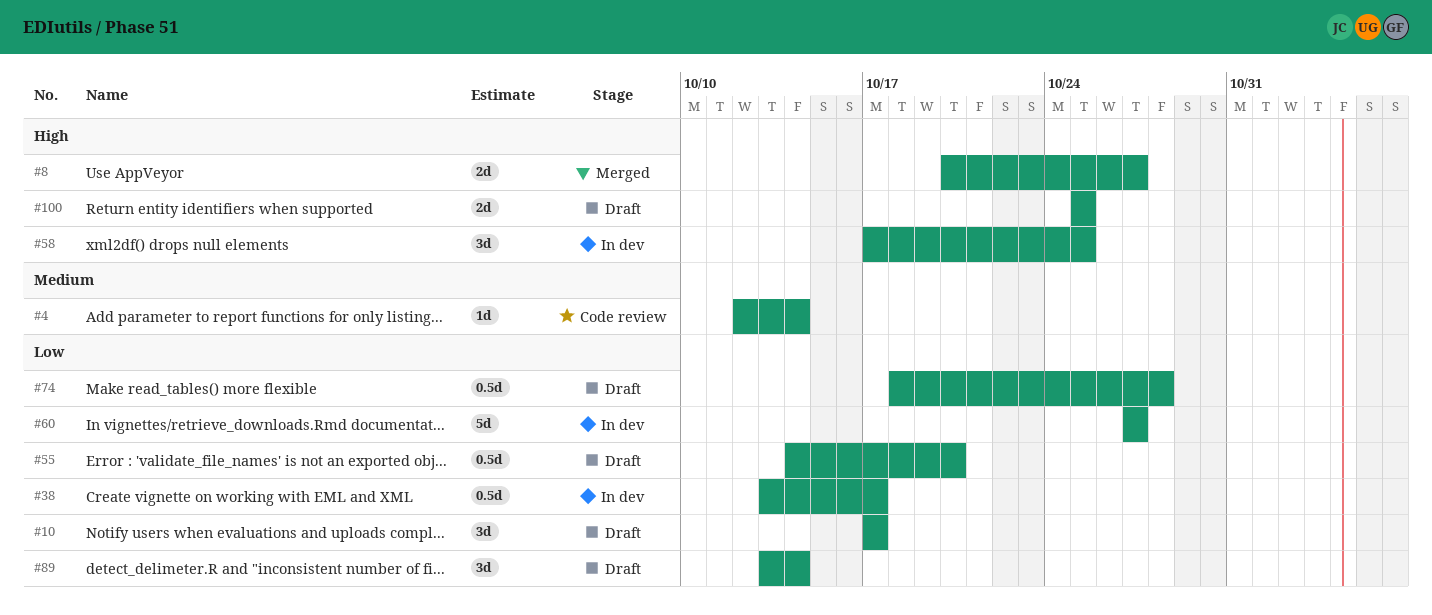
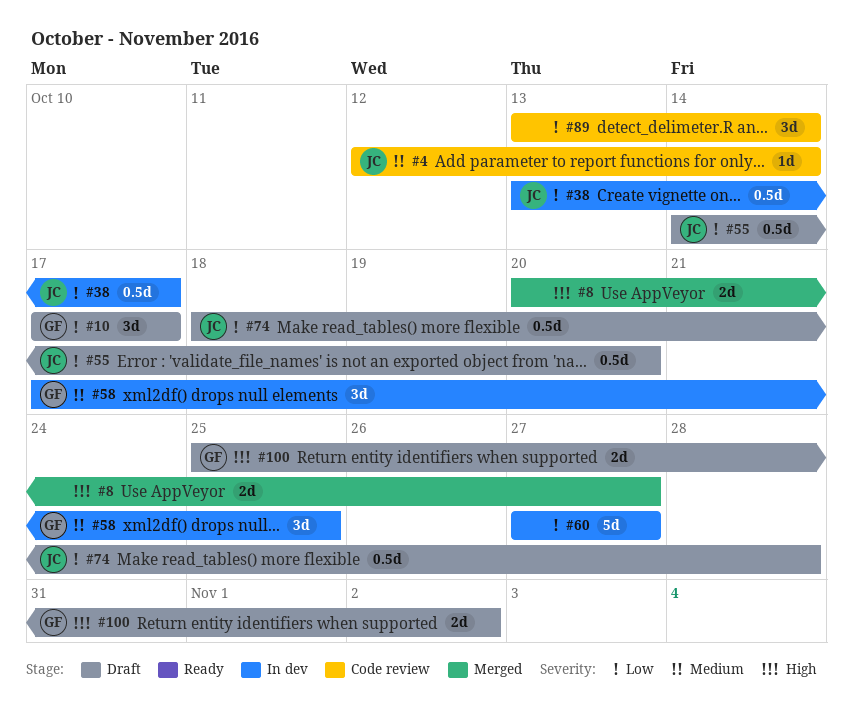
#58, priority: High -> Medium
#89, status: Draft -> Code review
#100, due: Oct 25 -> Nov 2

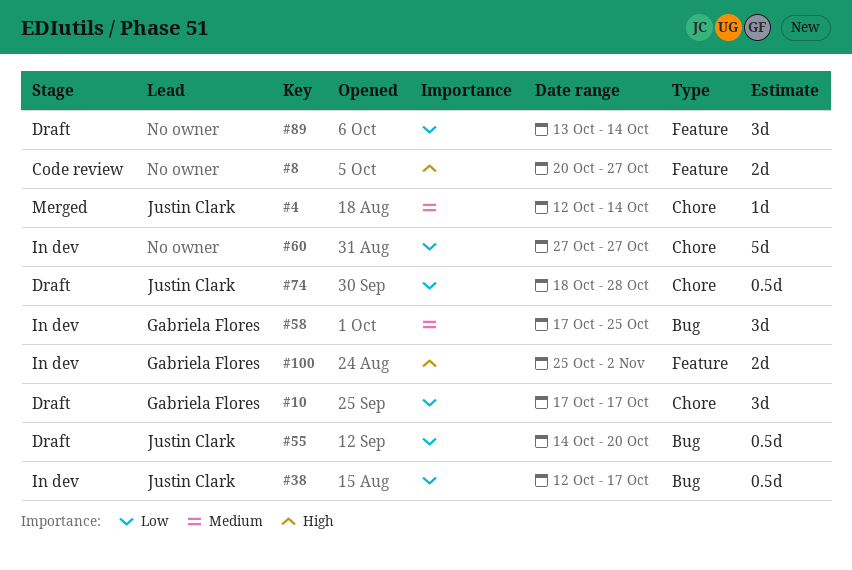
#4, status: Code review -> Merged
#8, status: Merged -> Code review
#38, start: Oct 13 -> Oct 12
#89, status: Code review -> Draft
#100, status: Draft -> In dev

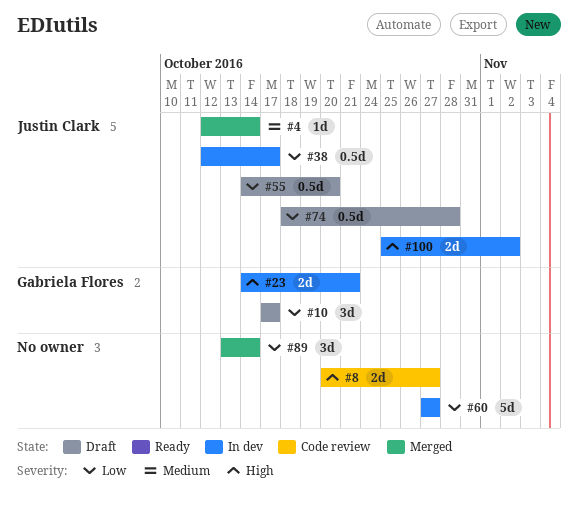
#23: none -> present
#58: present -> none
#89, status: Draft -> Merged
#100, owner: Gabriela Flores -> Justin Clark

